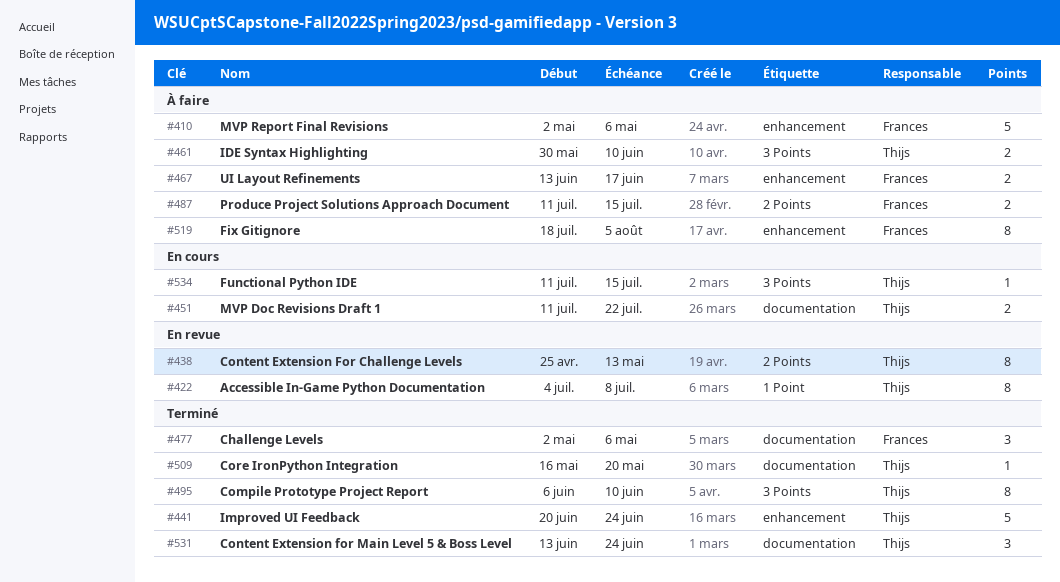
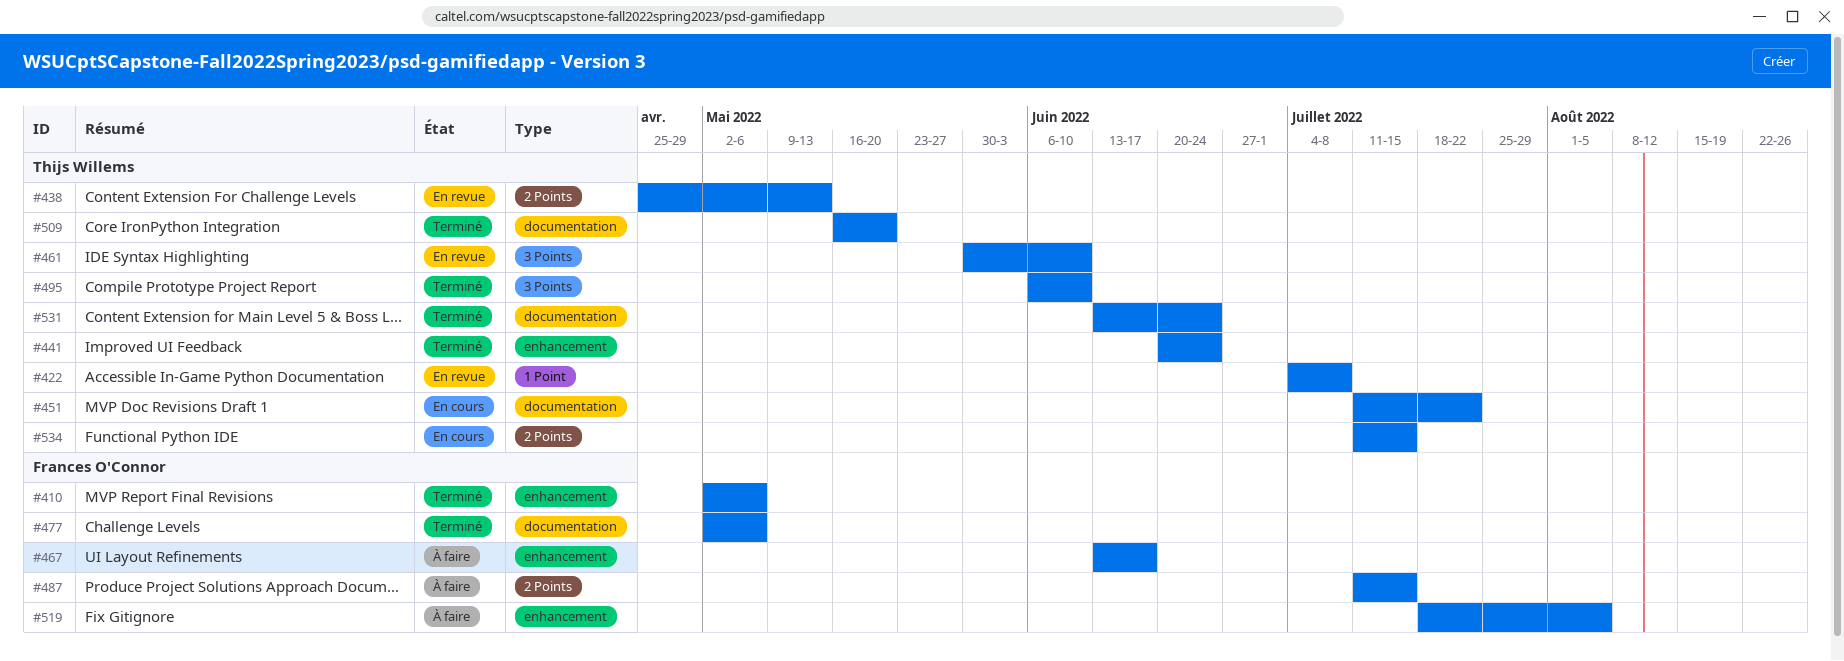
#410, status: À faire -> Terminé
#461, status: À faire -> En revue
#534, label: 3 Points -> 2 Points

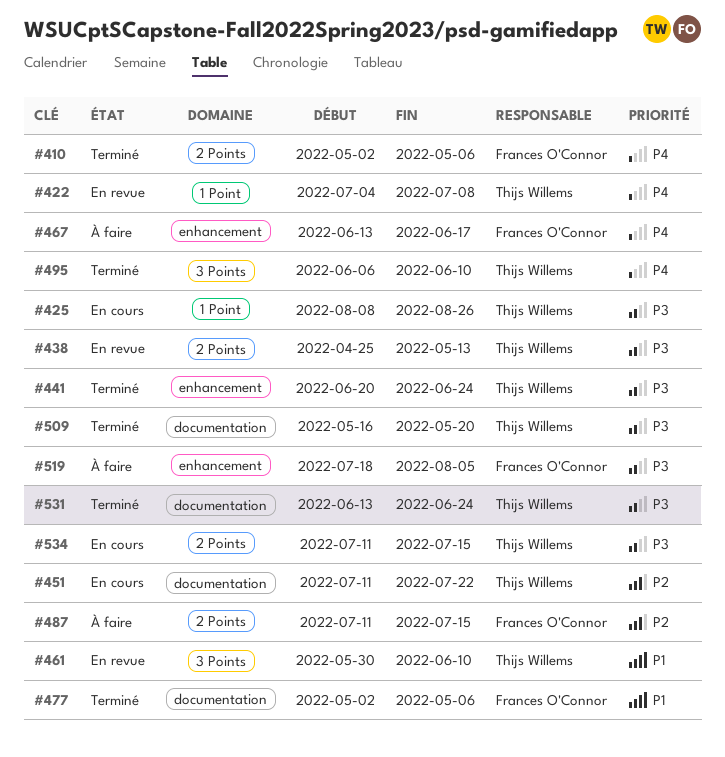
#410, label: enhancement -> 2 Points
#425: none -> present

